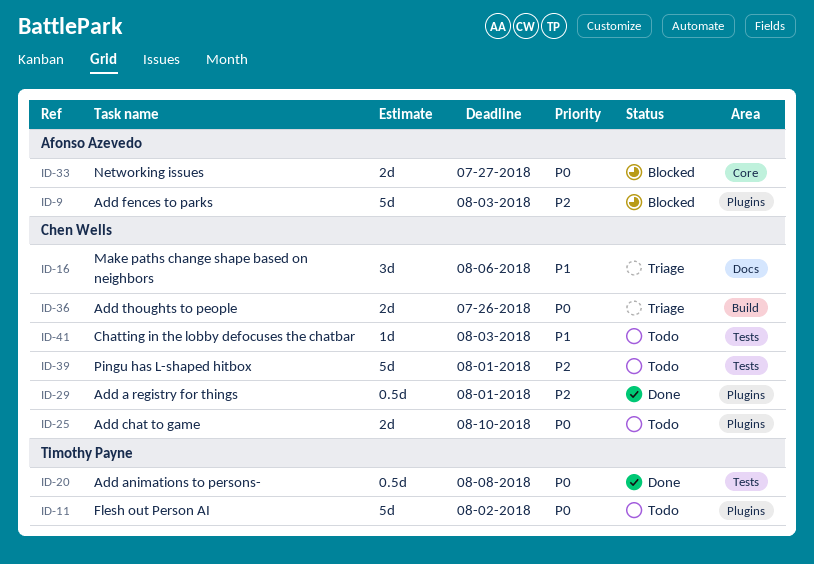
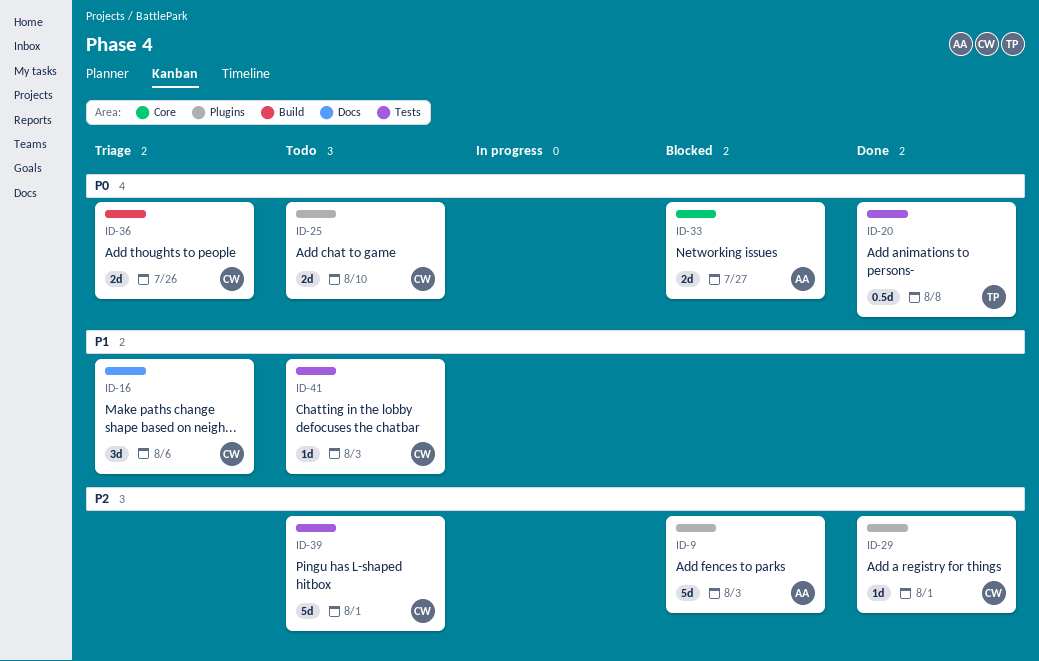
ID-11: present -> none
ID-29, estimate: 0.5d -> 1d

